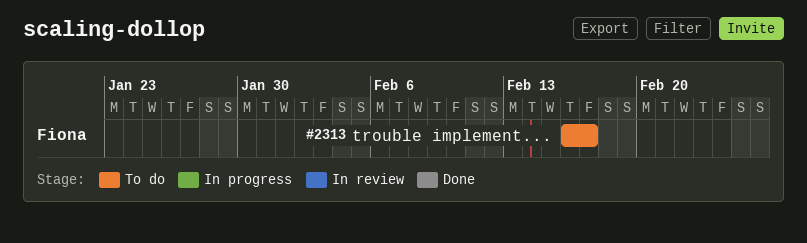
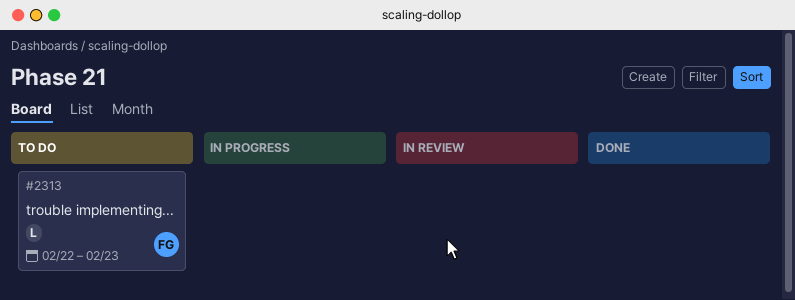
#2313, start: Feb 16 -> Feb 22
#2313, due: Feb 17 -> Feb 23

